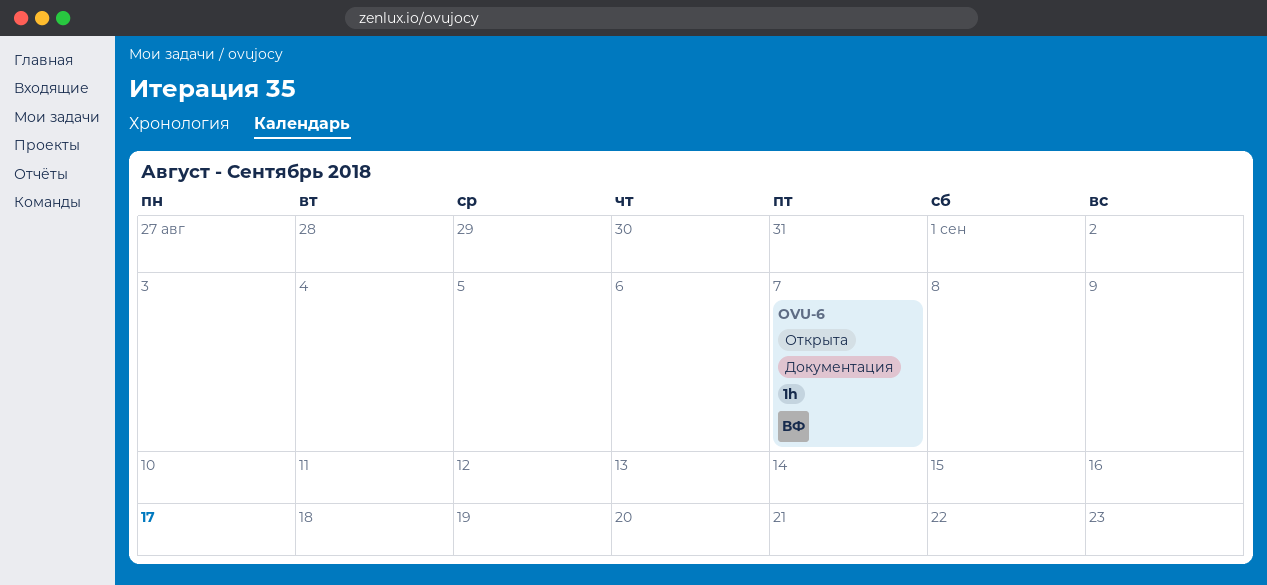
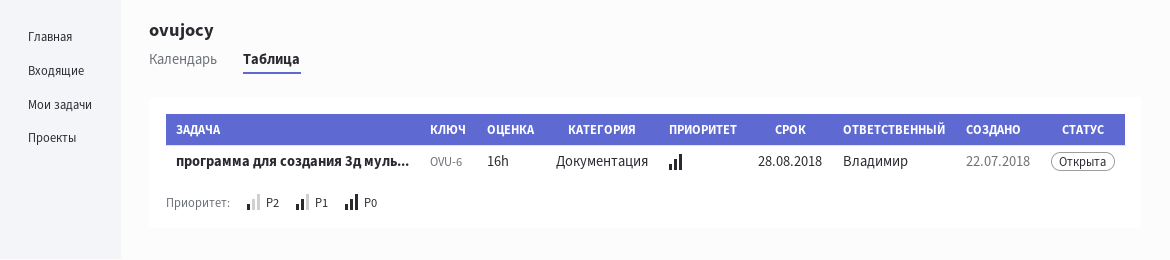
OVU-6, estimate: 1h -> 16h
OVU-6, due: Sep 7 -> Aug 28

